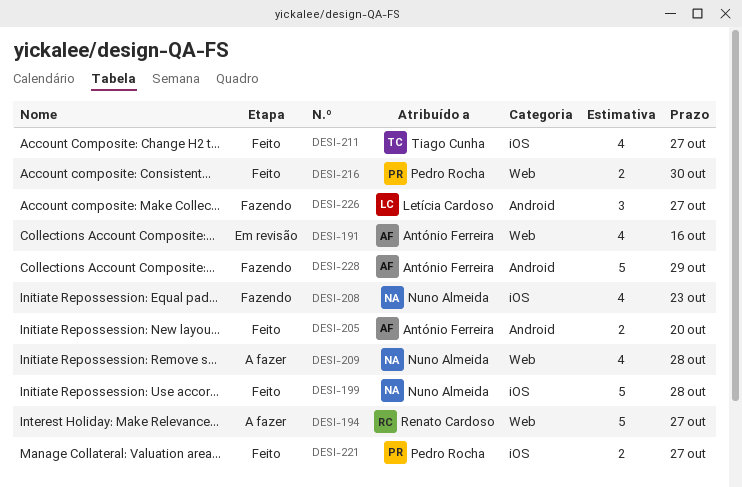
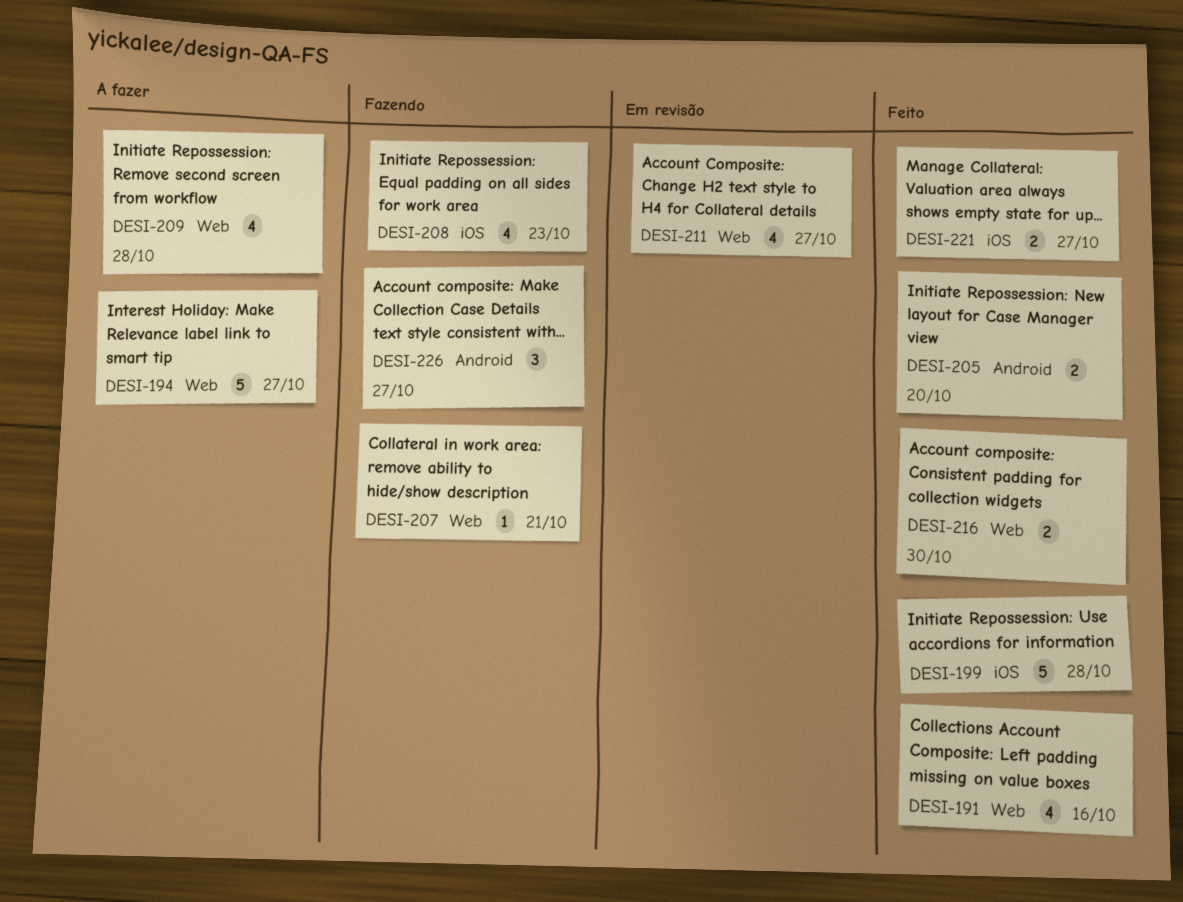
DESI-191, status: Em revisão -> Feito
DESI-207: none -> present
DESI-211, status: Feito -> Em revisão
DESI-211, label: iOS -> Web
DESI-228: present -> none

